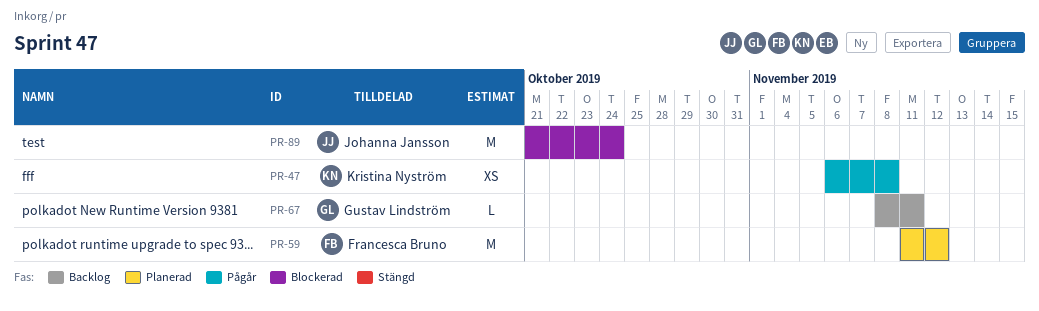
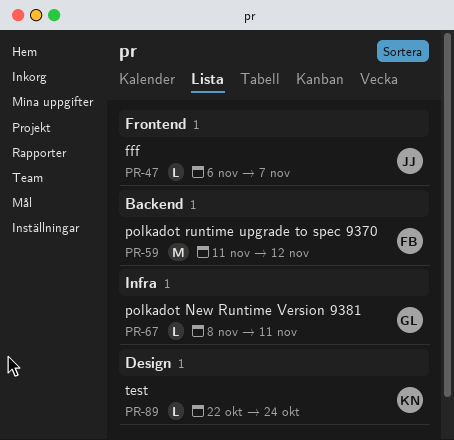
PR-47, owner: Kristina Nyström -> Johanna Jansson
PR-47, estimate: XS -> L
PR-47, due: Nov 8 -> Nov 7
PR-89, owner: Johanna Jansson -> Kristina Nyström
PR-89, estimate: M -> L
PR-89, start: Oct 21 -> Oct 22

